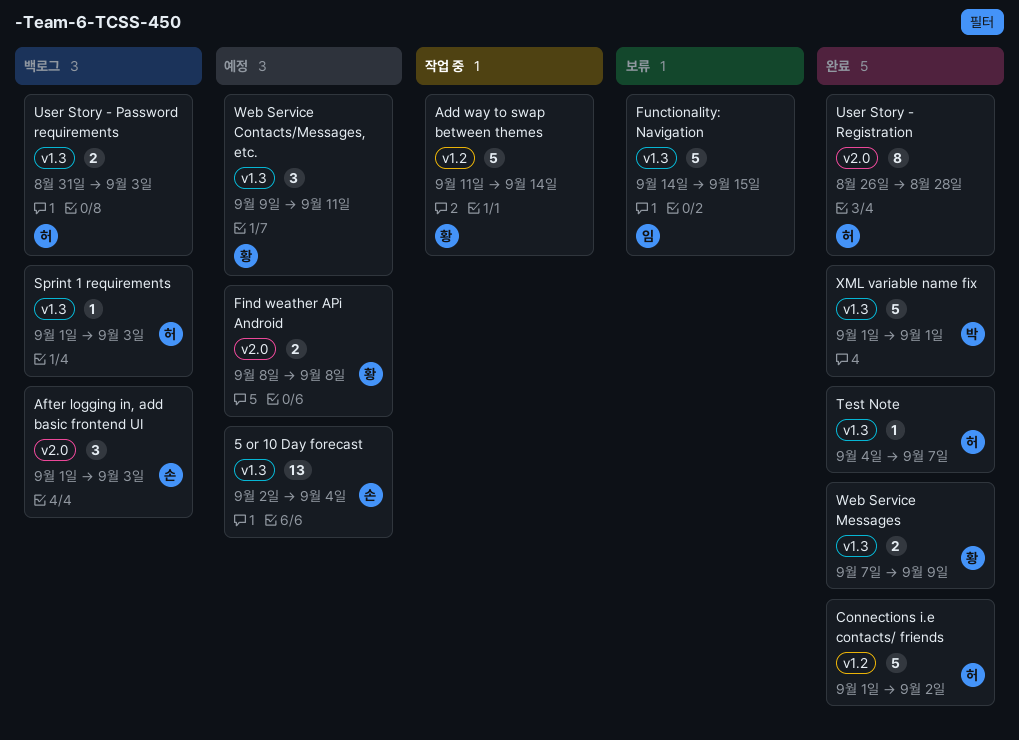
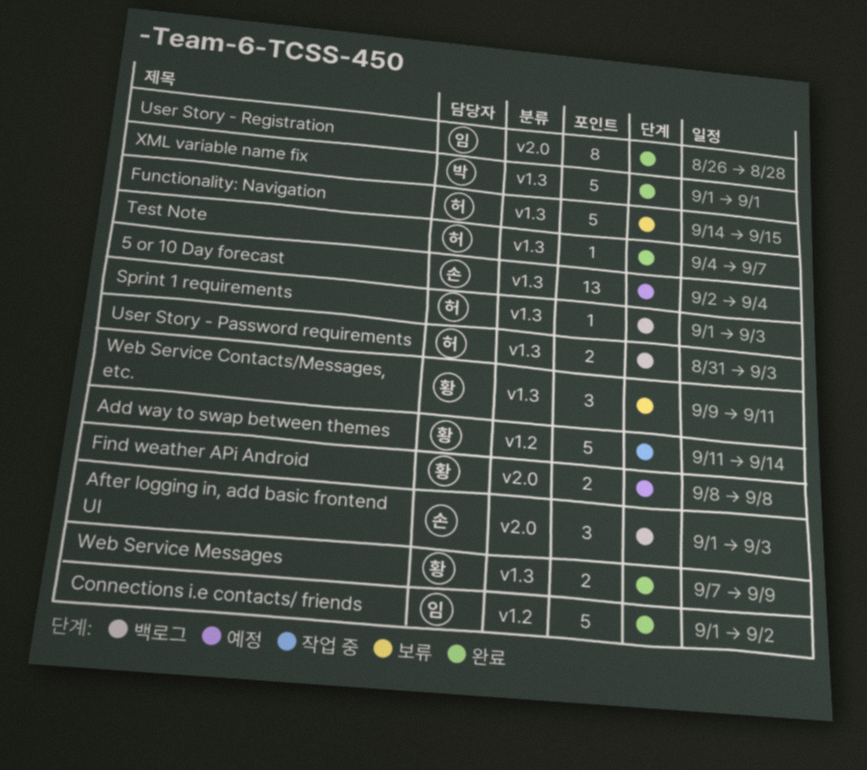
Connections i.e contacts/ friends, owner: 허 -> 임
Functionality: Navigation, owner: 임 -> 허
User Story - Registration, owner: 허 -> 임
Web Service Contacts/Messages, etc., status: 예정 -> 보류

